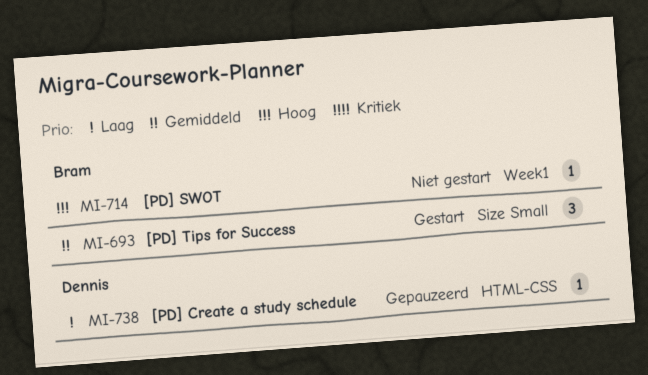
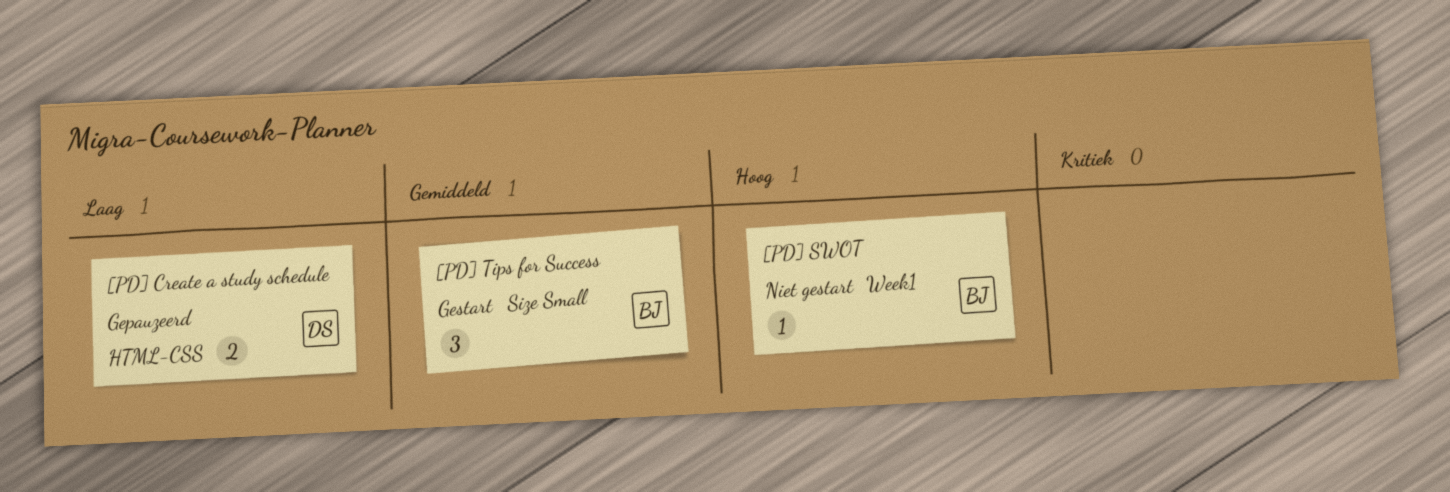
[PD] Create a study schedule, estimate: 1 -> 2

